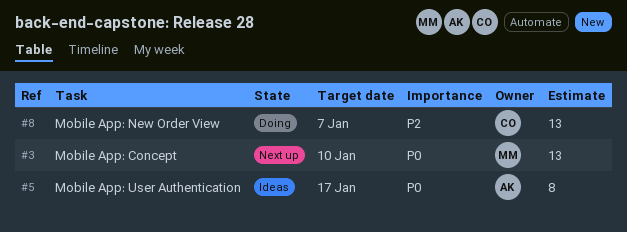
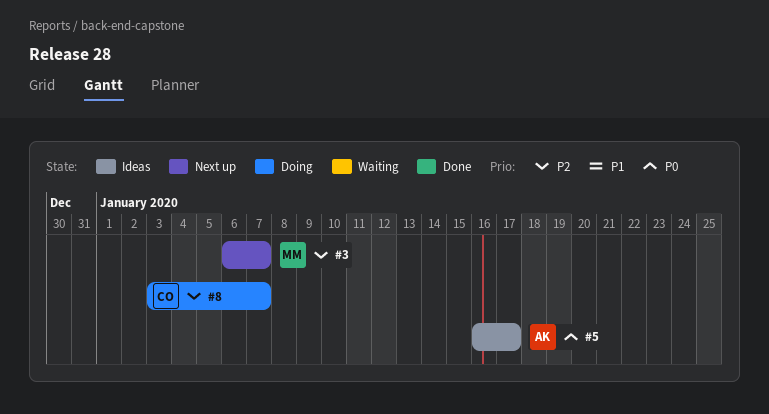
#3, priority: P0 -> P2
#3, due: Jan 10 -> Jan 7

